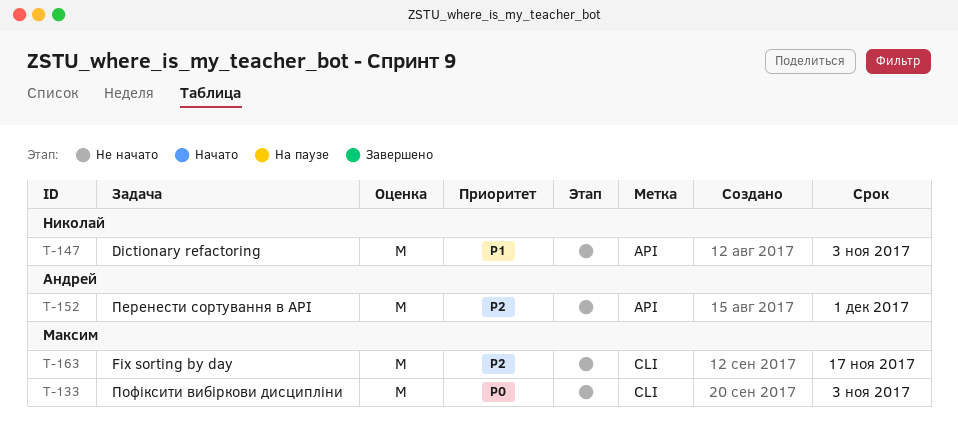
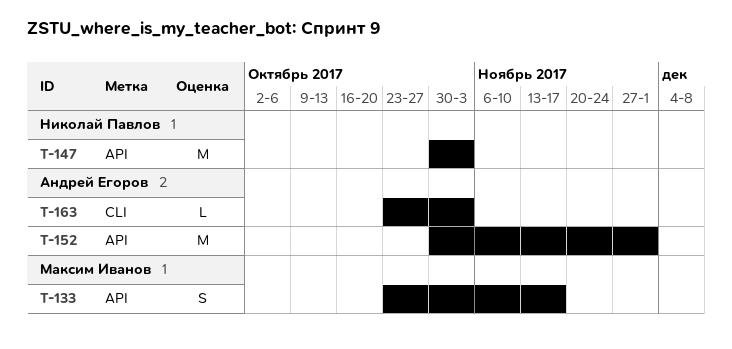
T-133, label: CLI -> API
T-133, estimate: M -> S
T-133, due: Nov 3 -> Nov 17
T-163, owner: Максим Иванов -> Андрей Егоров
T-163, estimate: M -> L
T-163, due: Nov 17 -> Nov 3

